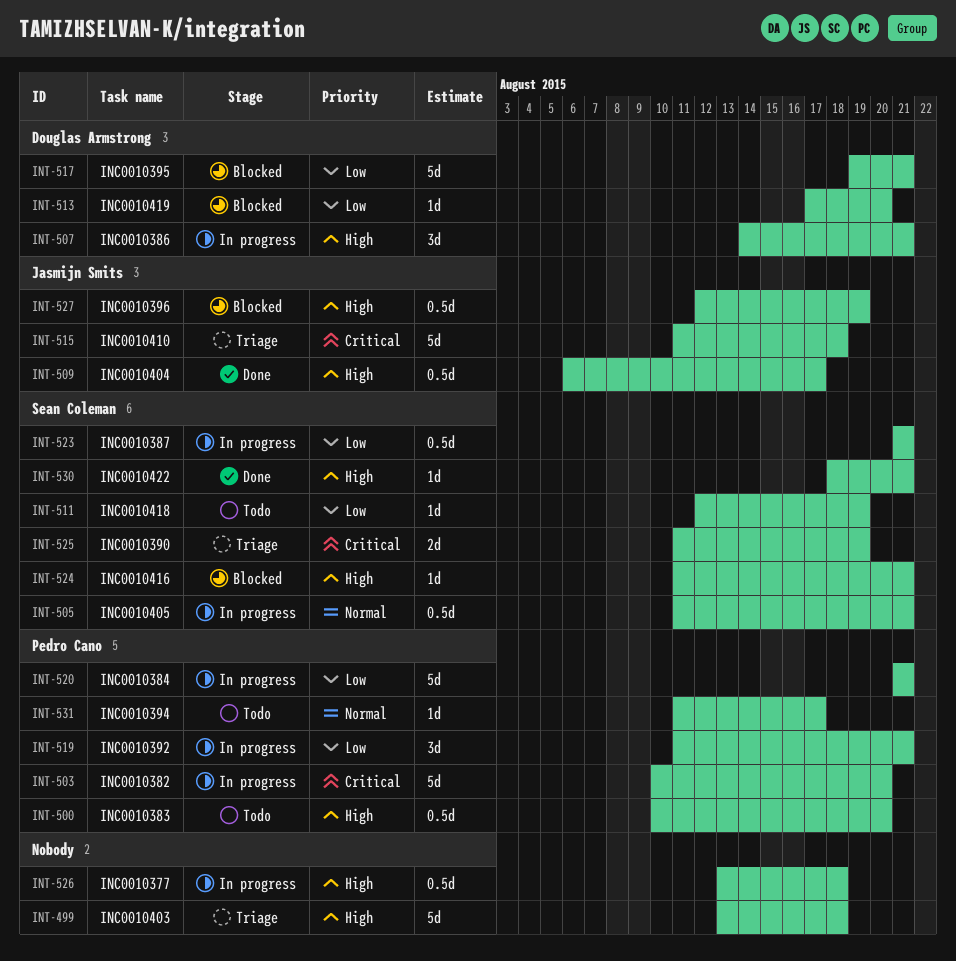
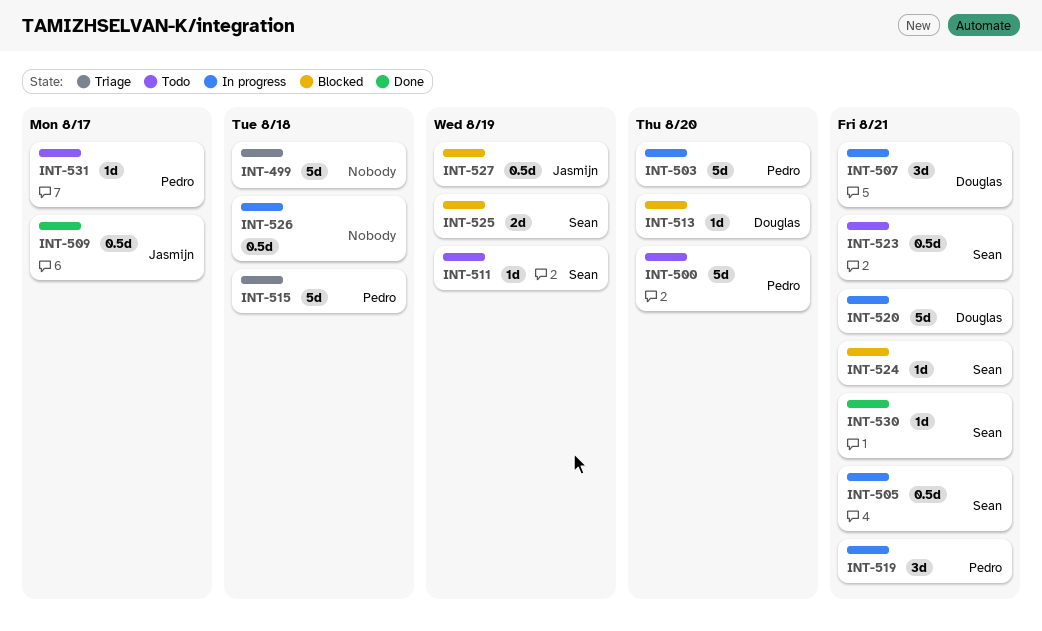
INT-500, estimate: 0.5d -> 5d
INT-515, owner: Jasmijn Smits -> Pedro Cano
INT-517: present -> none
INT-520, owner: Pedro Cano -> Douglas Armstrong
INT-523, status: In progress -> Todo
INT-525, status: Triage -> Blocked

